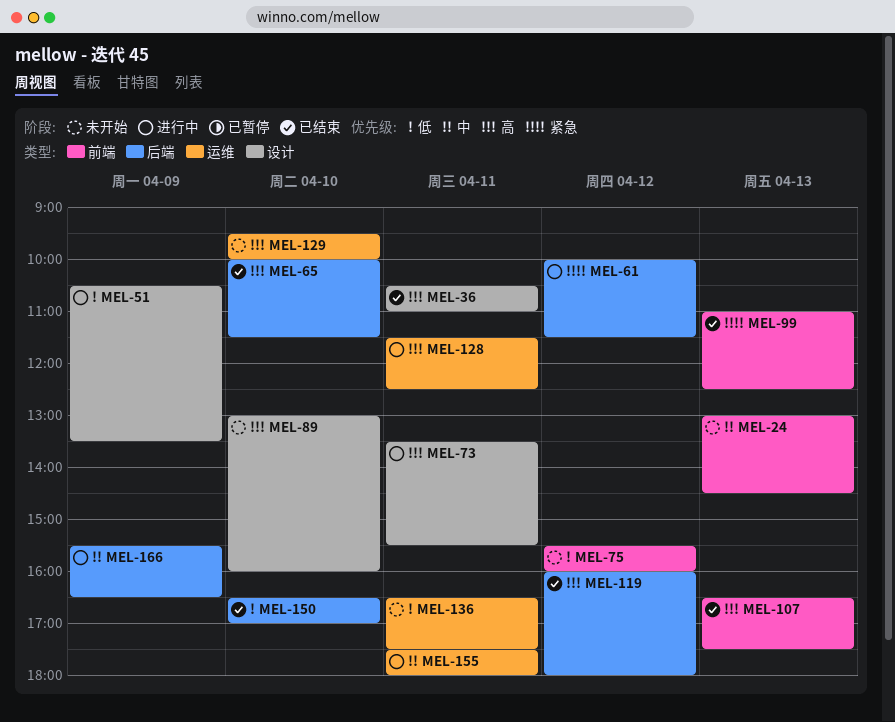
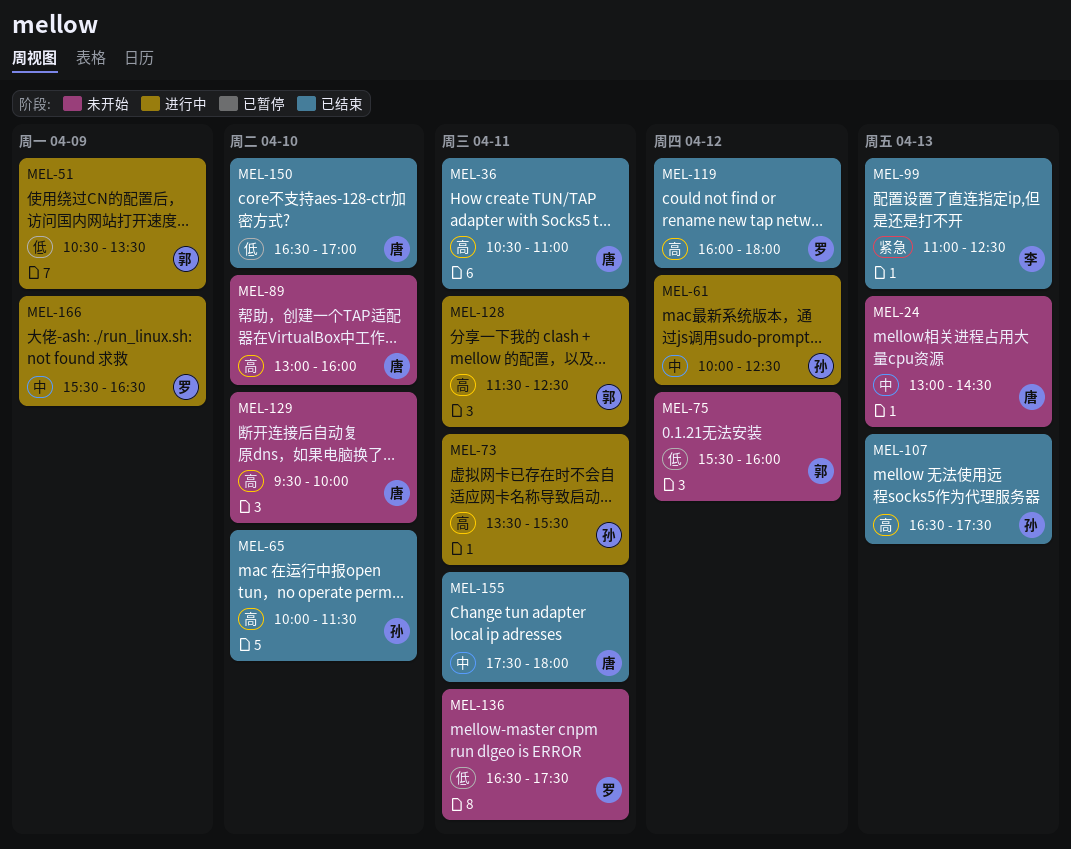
MEL-61, priority: 紧急 -> 中
MEL-61, ends: 11:30 -> 12:30
MEL-155, status: 进行中 -> 已结束

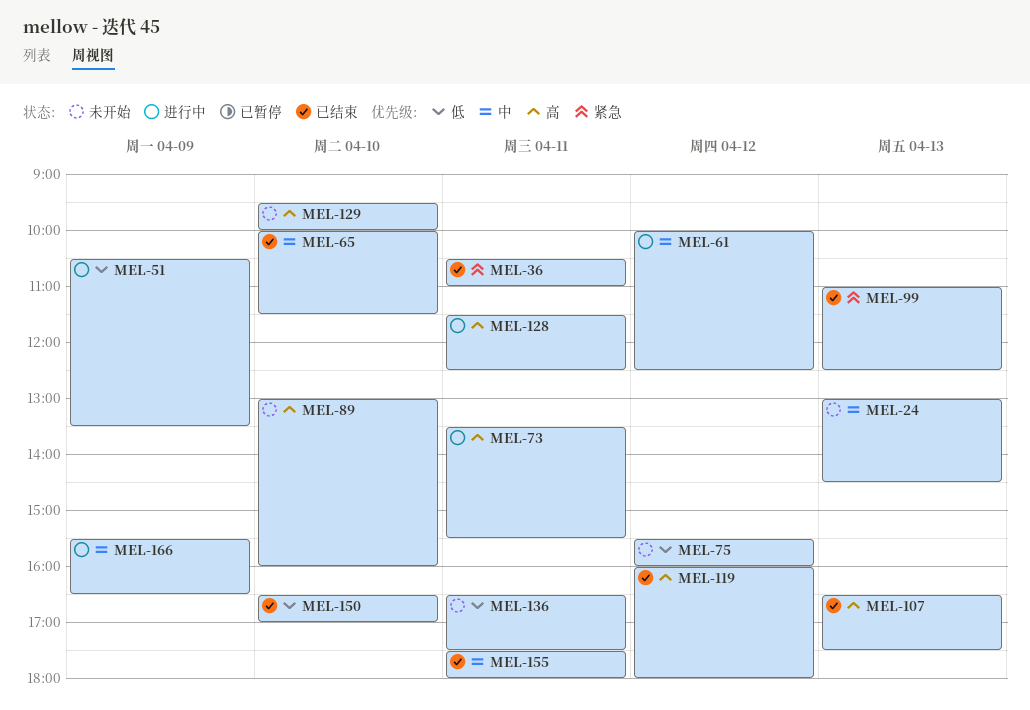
MEL-36, priority: 高 -> 紧急
MEL-65, priority: 高 -> 中

